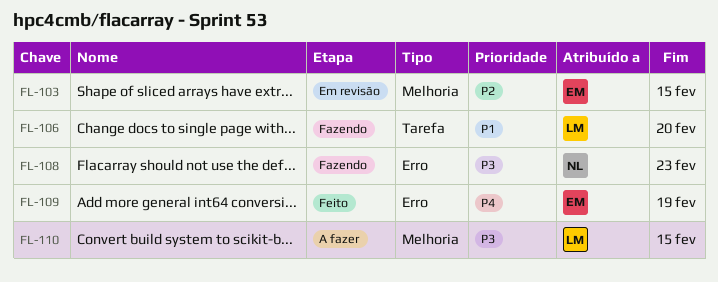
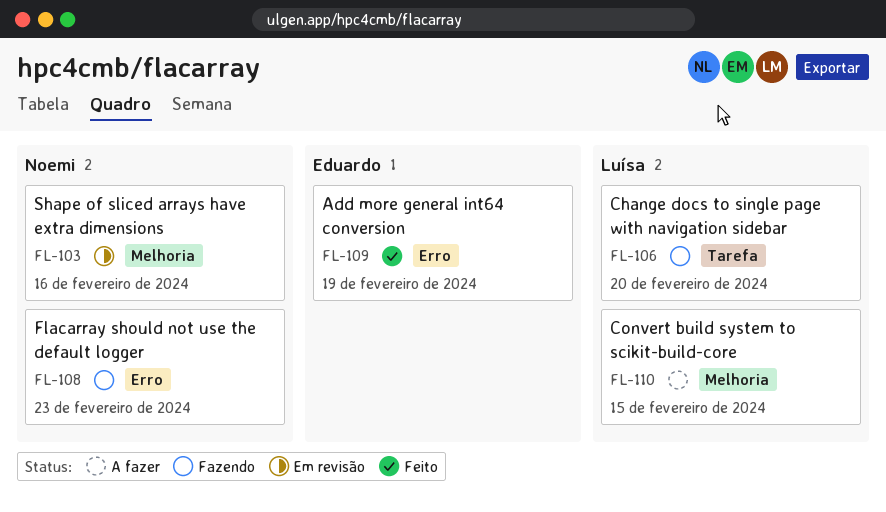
FL-103, owner: Eduardo -> Noemi
FL-103, due: Feb 15 -> Feb 16

